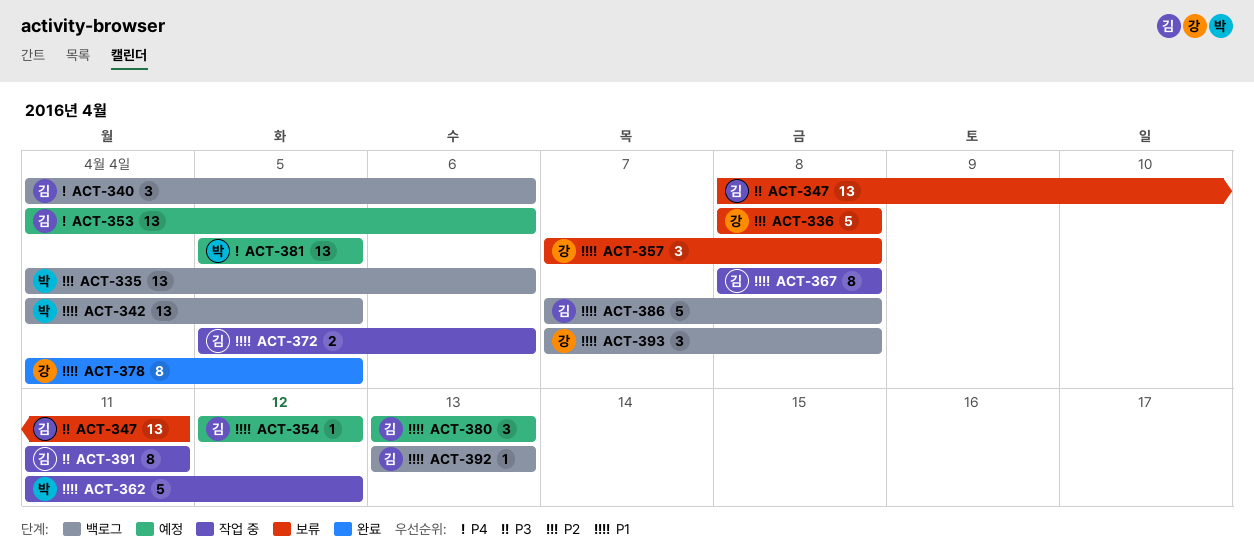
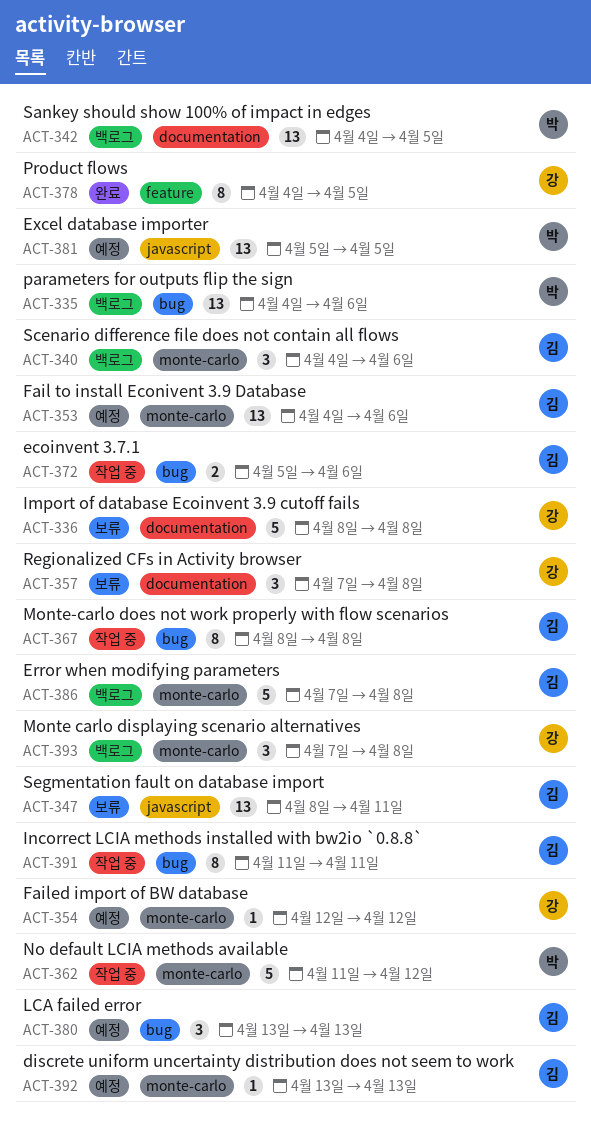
ACT-354, owner: 김 -> 강
ACT-392, status: 백로그 -> 예정

